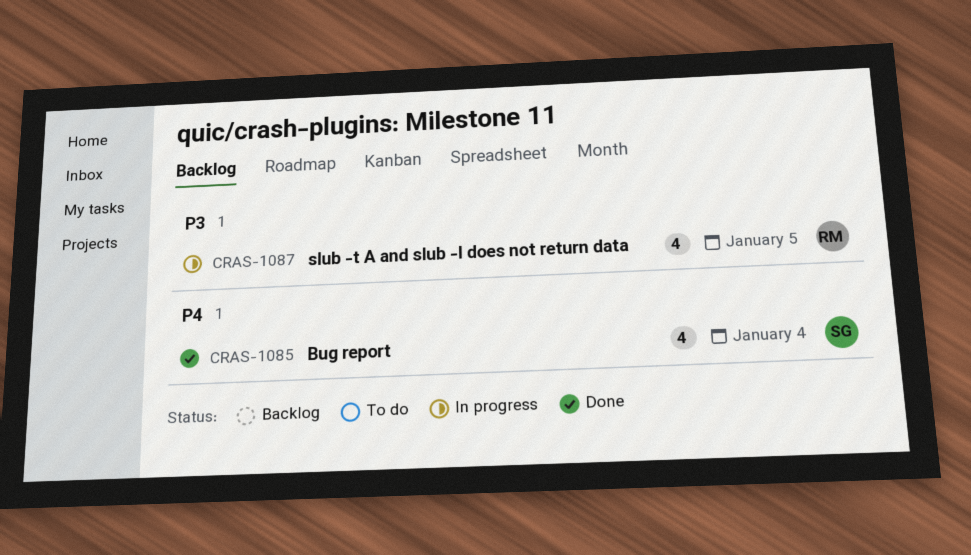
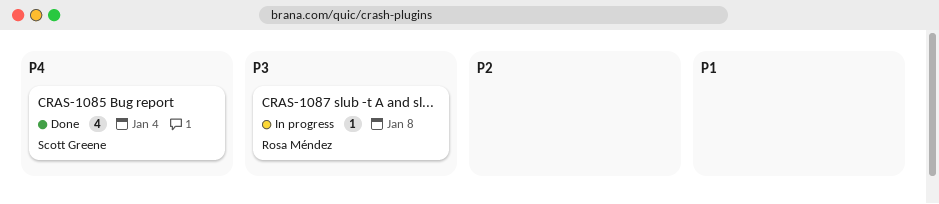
CRAS-1087, estimate: 4 -> 1
CRAS-1087, due: Jan 5 -> Jan 8

